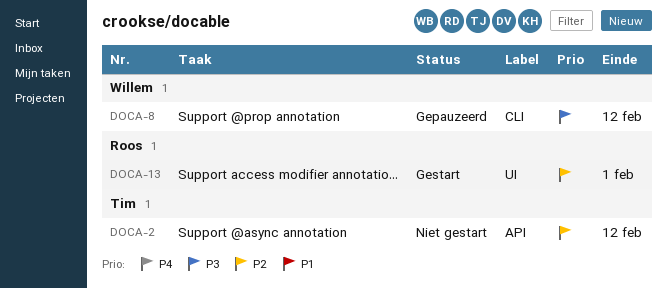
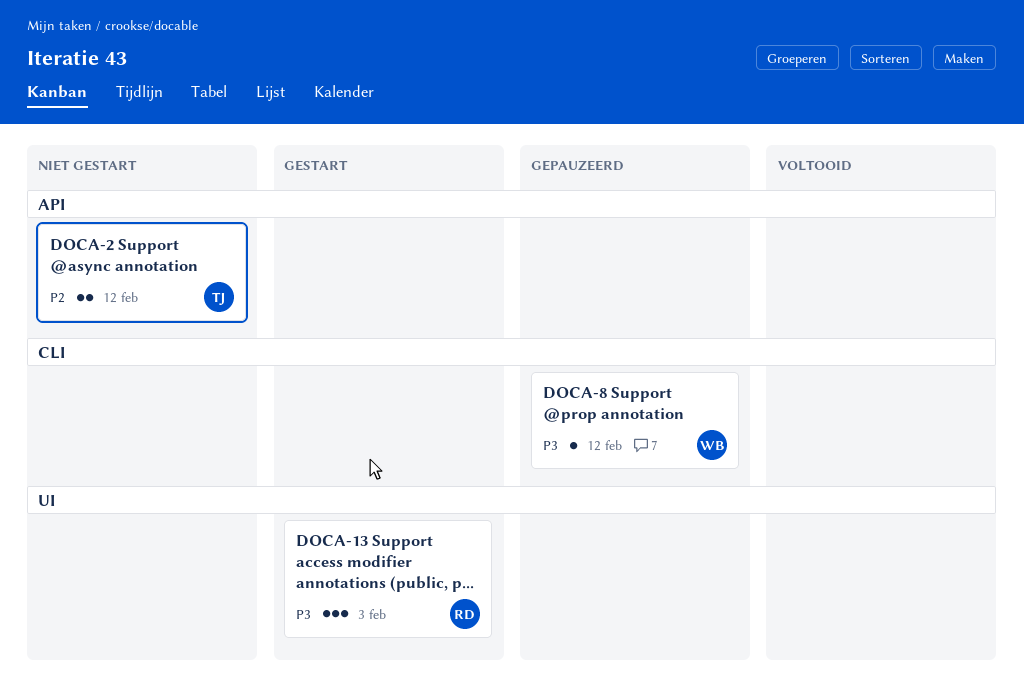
DOCA-13, priority: P2 -> P3
DOCA-13, due: Feb 1 -> Feb 3

